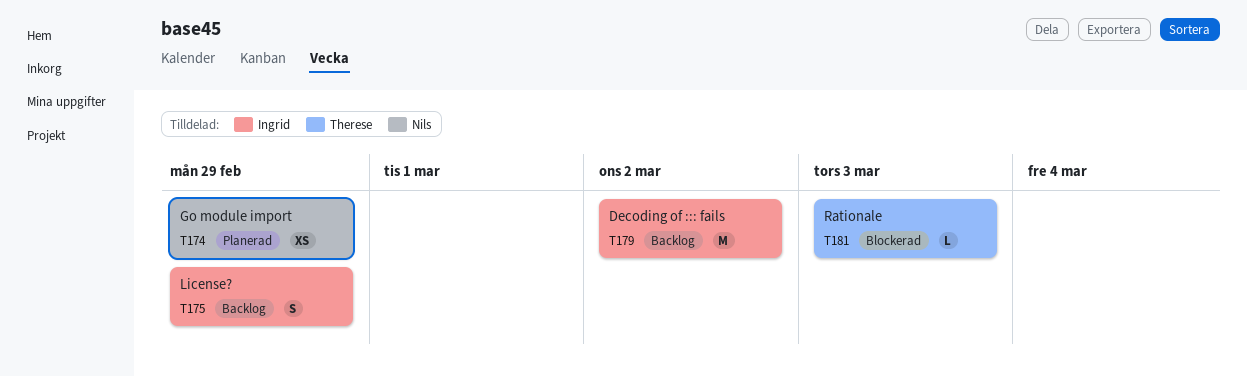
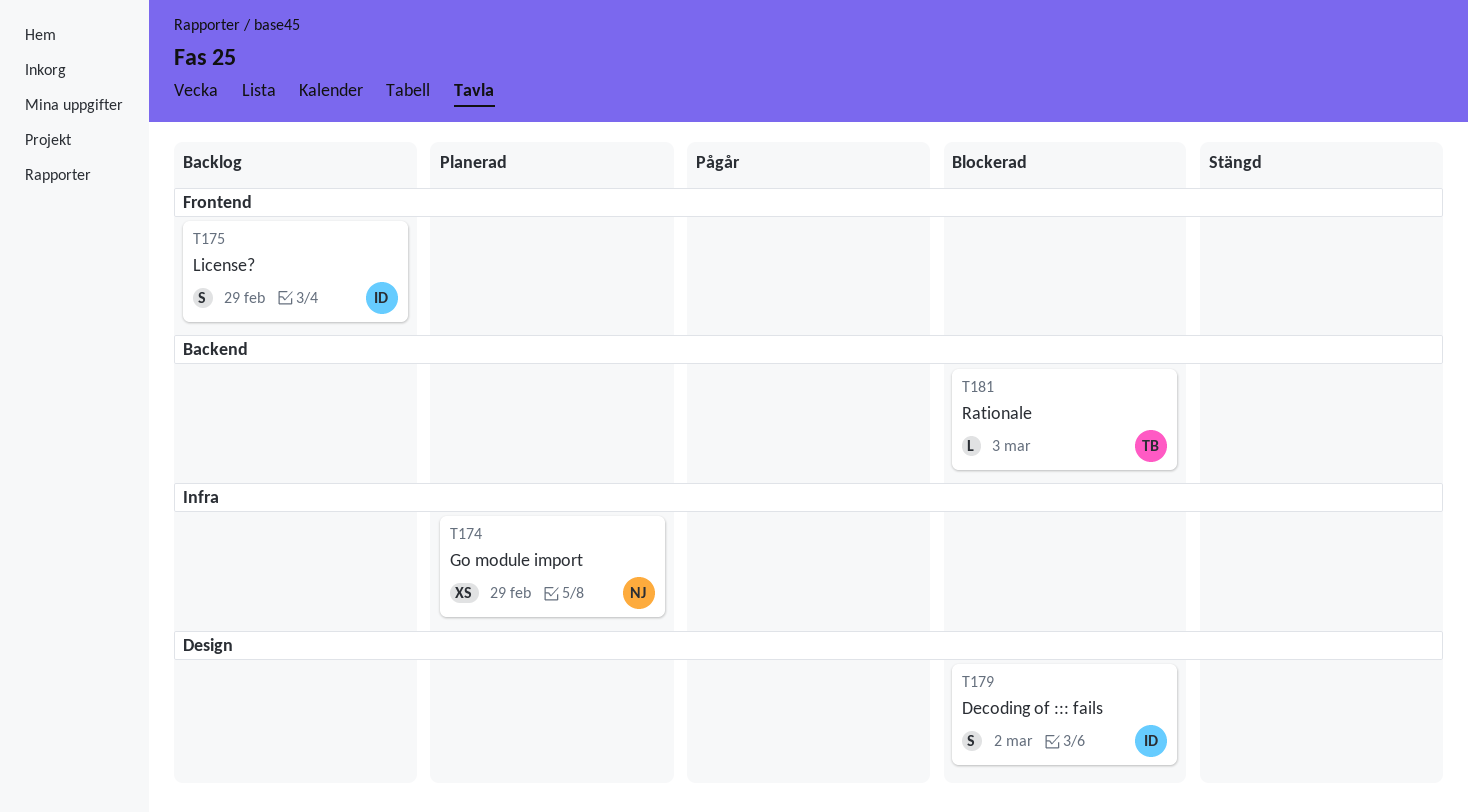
T179, status: Backlog -> Blockerad
T179, estimate: M -> S

